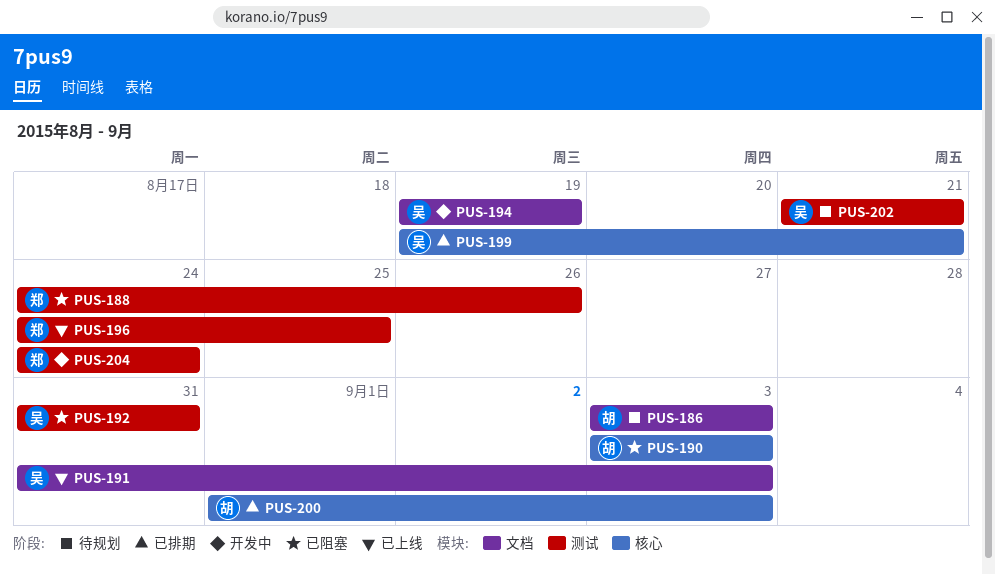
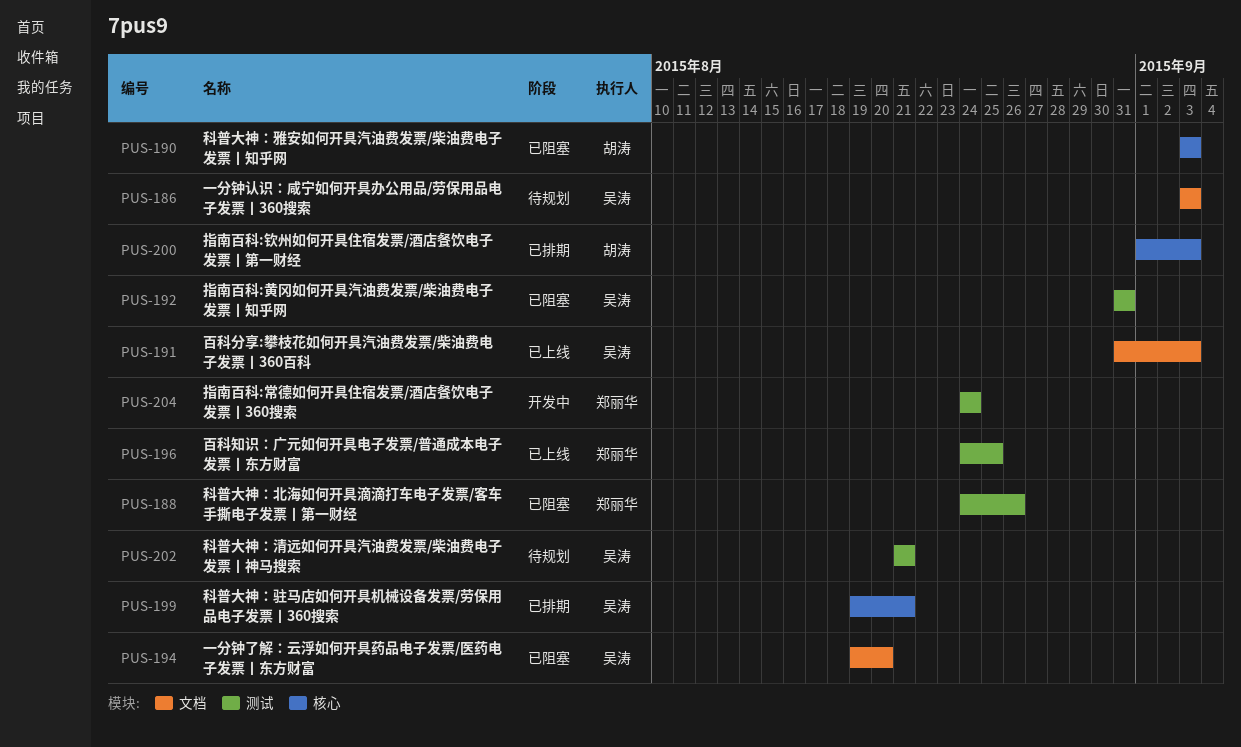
PUS-186, owner: 胡涛 -> 吴涛
PUS-194, status: 开发中 -> 已阻塞
PUS-194, due: Aug 19 -> Aug 20

